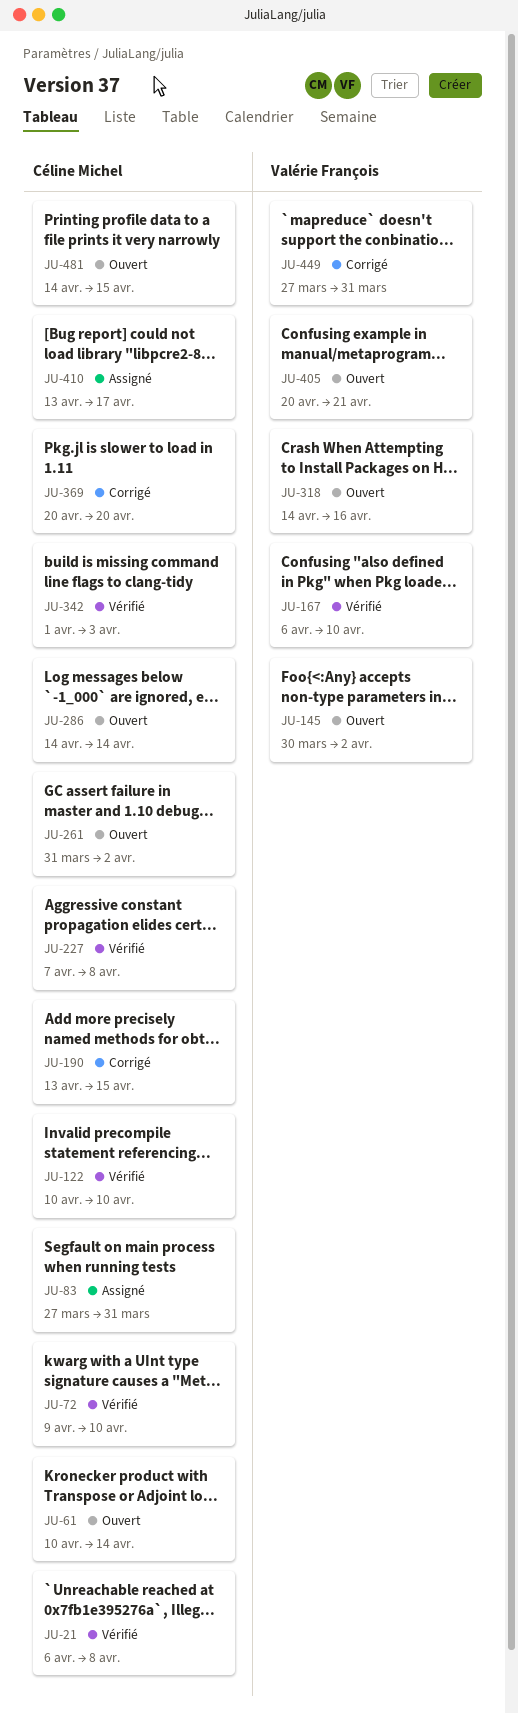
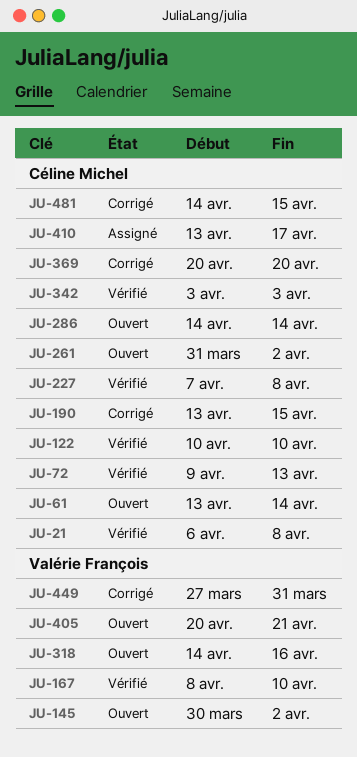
JU-61, start: Apr 10 -> Apr 13
JU-72, due: Apr 10 -> Apr 13
JU-83: present -> none
JU-167, start: Apr 6 -> Apr 8
JU-342, start: Apr 1 -> Apr 3
JU-481, status: Ouvert -> Corrigé

